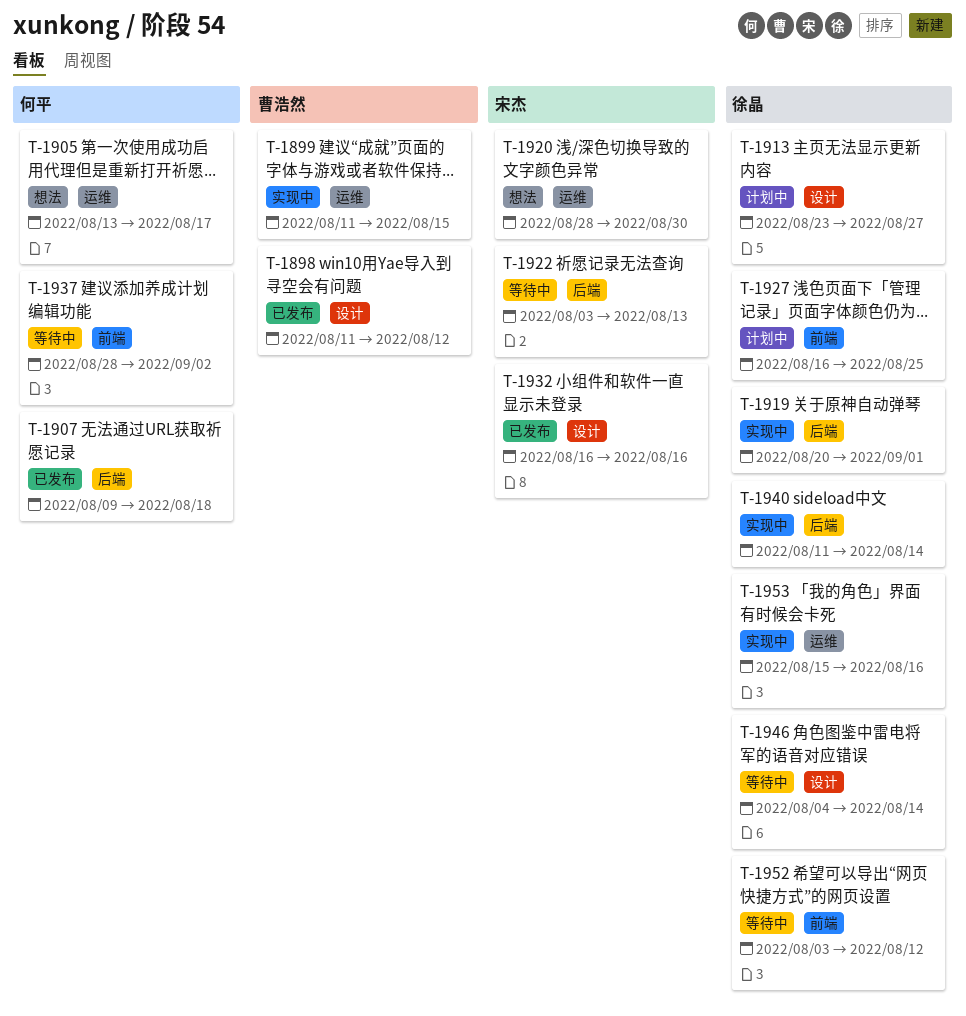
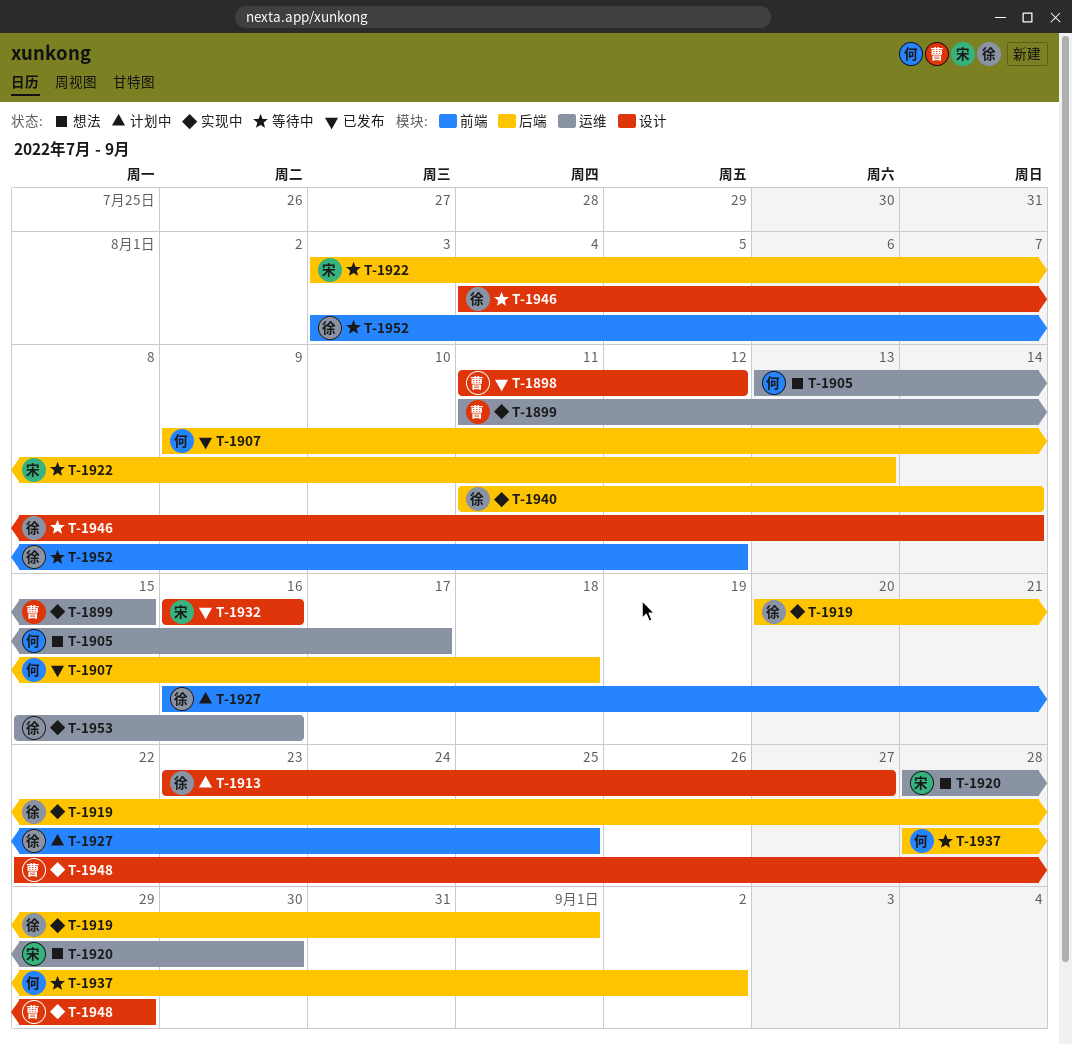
T-1937, label: 前端 -> 后端
T-1948: none -> present

